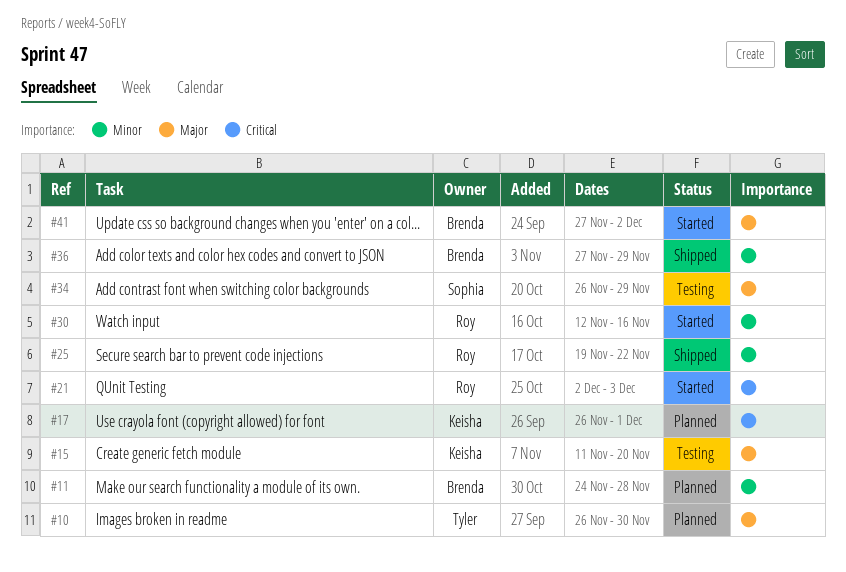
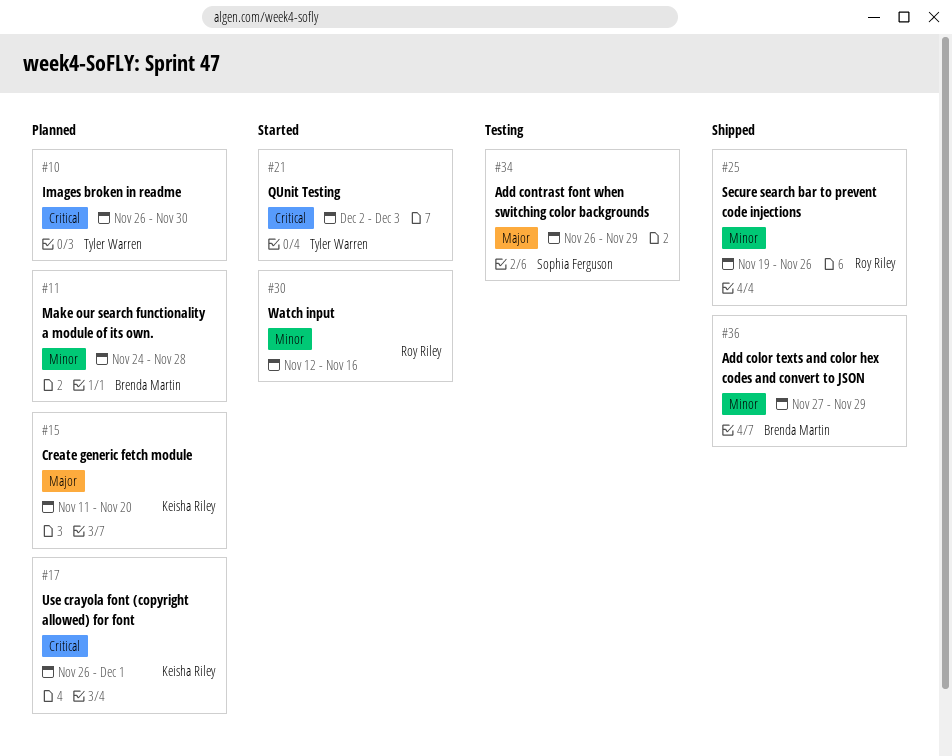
#10, priority: Major -> Critical
#15, status: Testing -> Planned
#21, owner: Roy Riley -> Tyler Warren
#25, due: Nov 22 -> Nov 26
#41: present -> none

